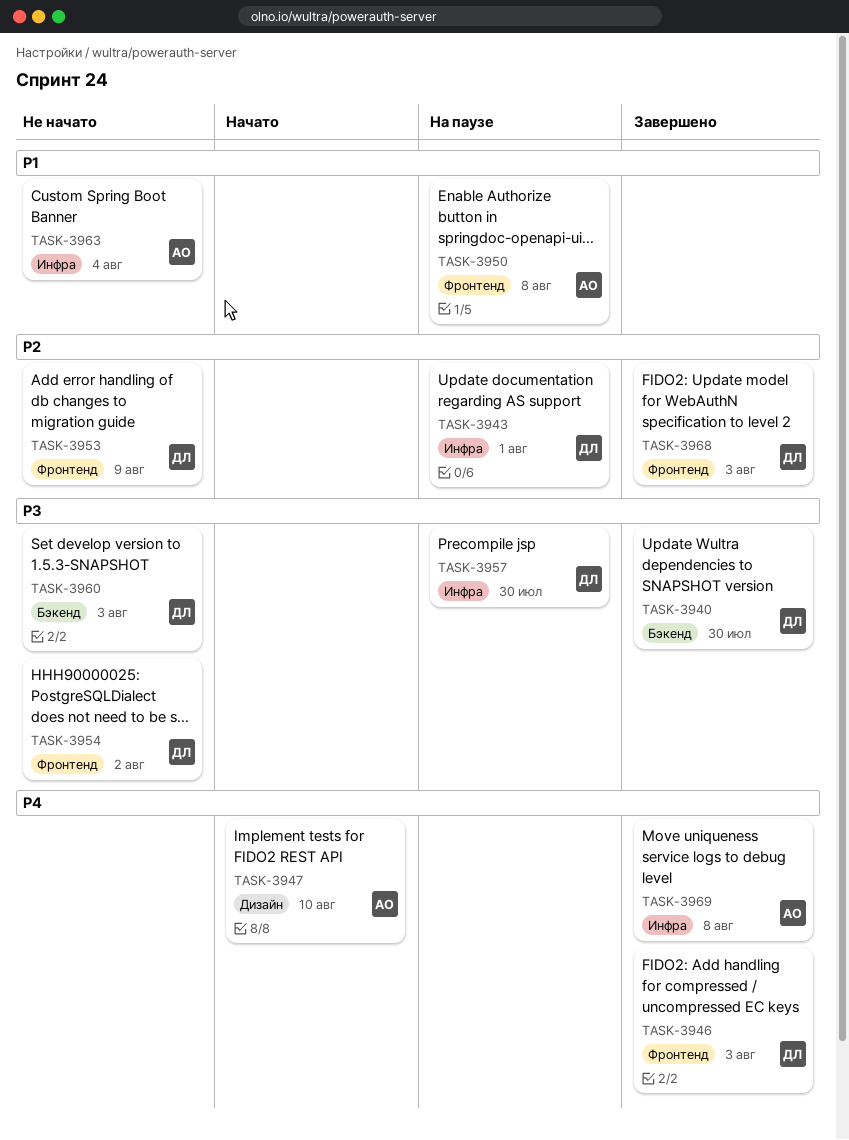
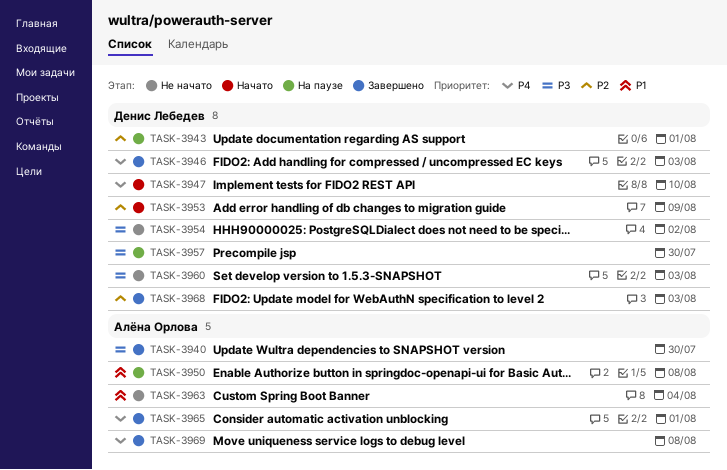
TASK-3940, owner: Денис Лебедев -> Алёна Орлова
TASK-3947, owner: Алёна Орлова -> Денис Лебедев
TASK-3953, status: Не начато -> Начато
TASK-3965: none -> present

